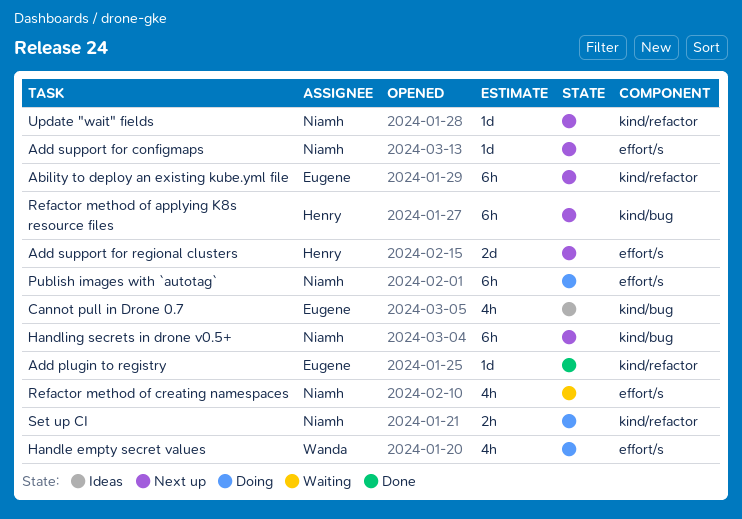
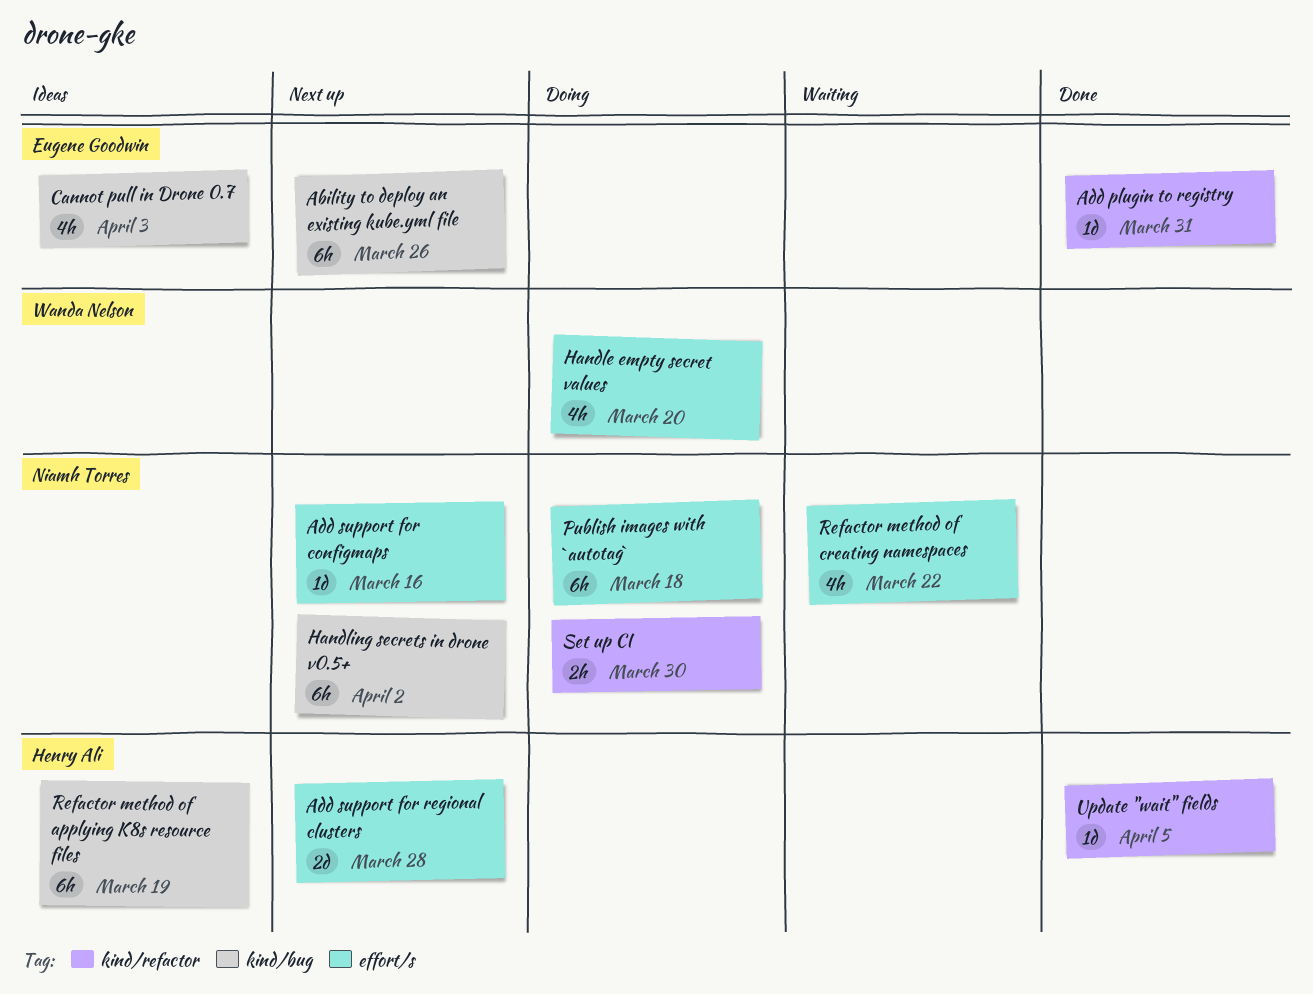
Ability to deploy an existing kube.yml file, label: kind/refactor -> kind/bug
Refactor method of applying K8s resource files, status: Next up -> Ideas
Update "wait" fields, status: Next up -> Done
Update "wait" fields, owner: Niamh Torres -> Henry Ali

